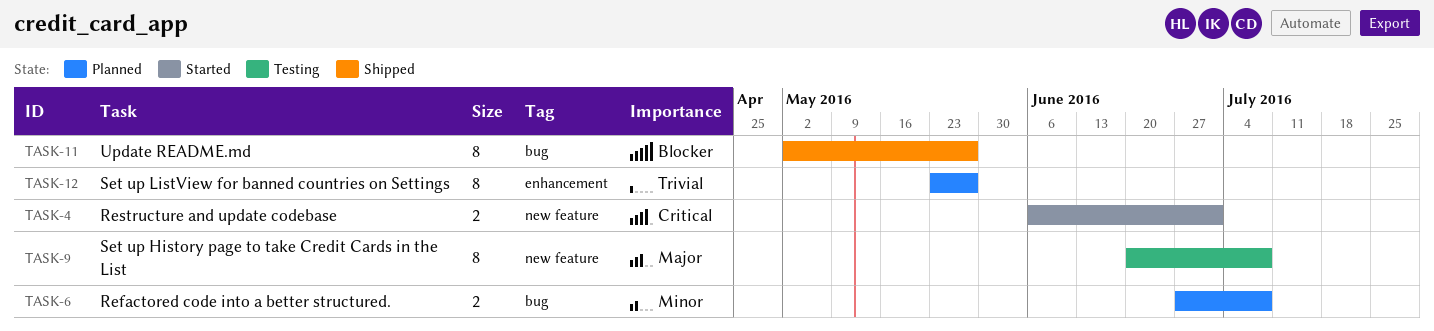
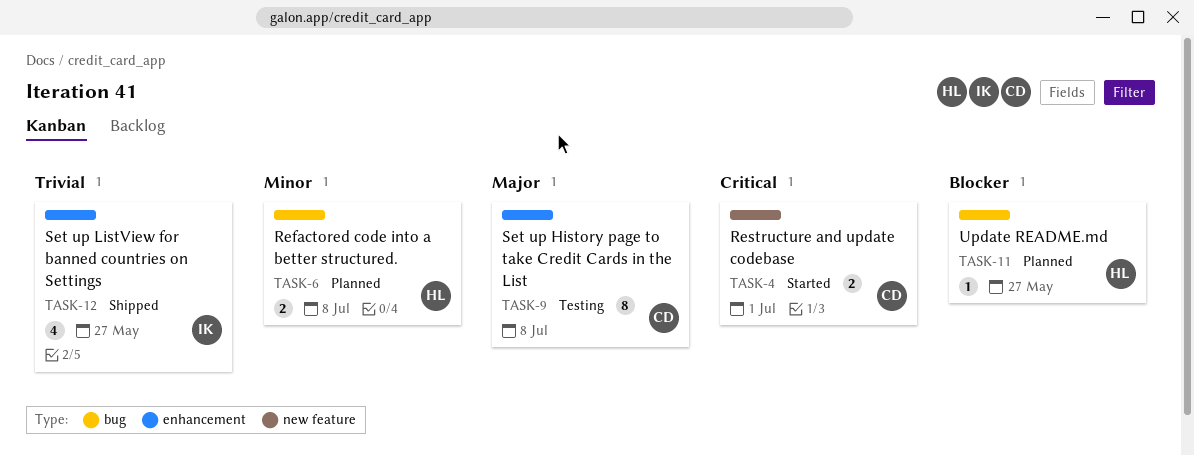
TASK-9, label: new feature -> enhancement
TASK-11, status: Shipped -> Planned
TASK-11, estimate: 8 -> 1
TASK-12, status: Planned -> Shipped
TASK-12, estimate: 8 -> 4

